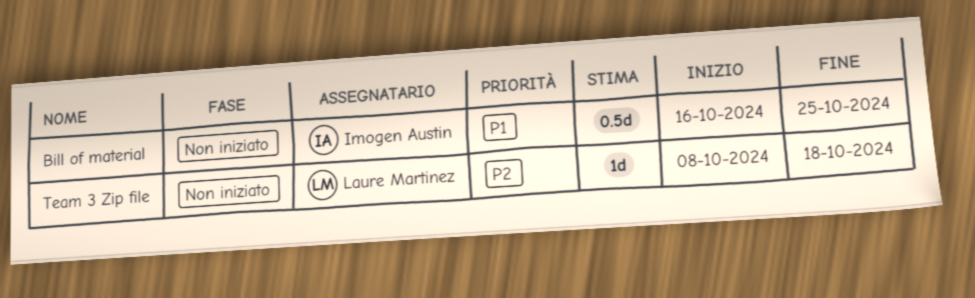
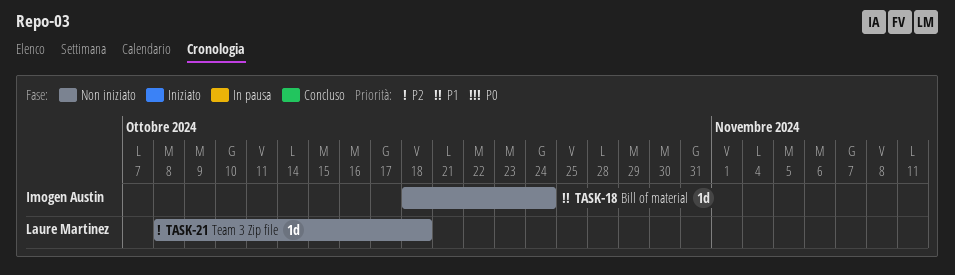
Bill of material, estimate: 0.5d -> 1d
Bill of material, start: Oct 16 -> Oct 18
Bill of material, due: Oct 25 -> Oct 24

